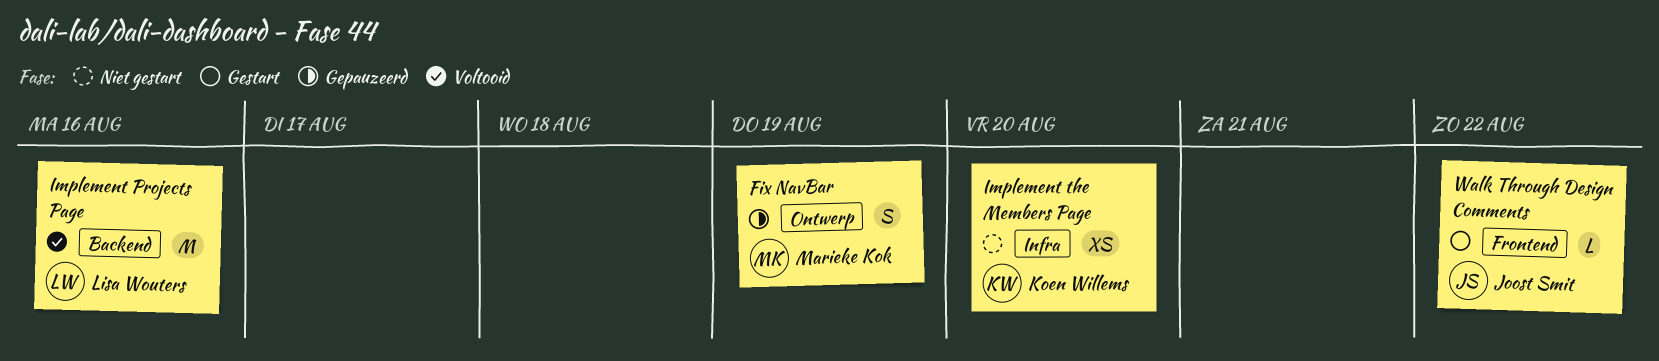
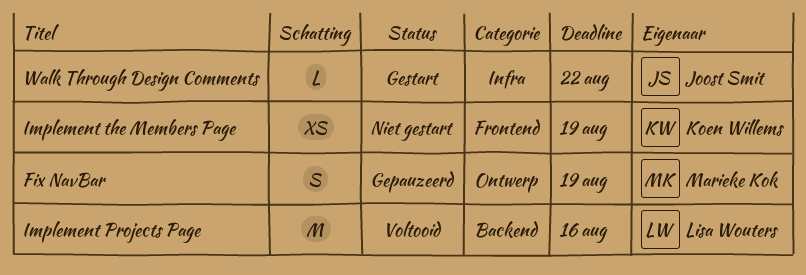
Implement the Members Page, label: Infra -> Frontend
Implement the Members Page, due: Aug 20 -> Aug 19
Walk Through Design Comments, label: Frontend -> Infra

